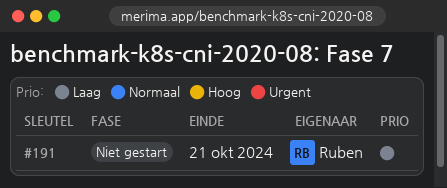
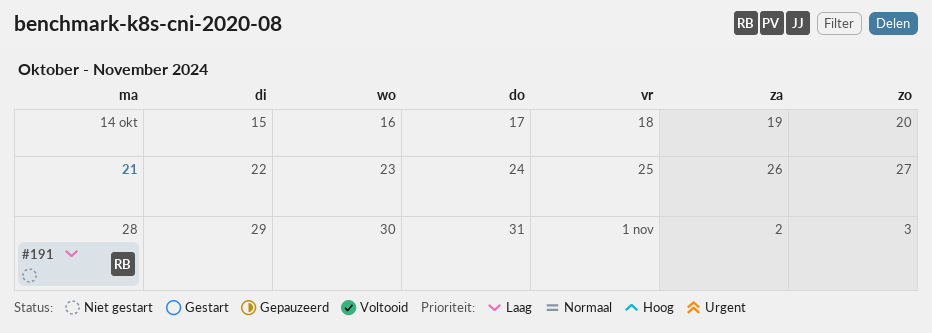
#191, due: Oct 21 -> Oct 28

